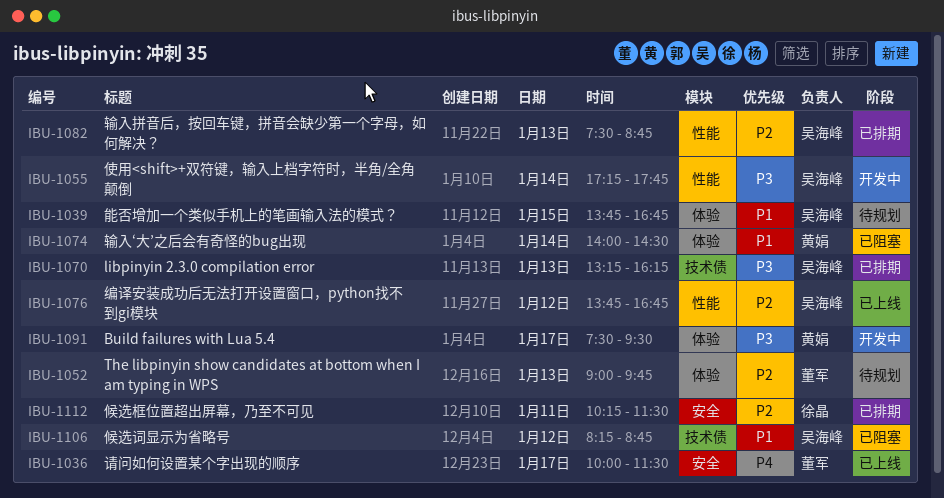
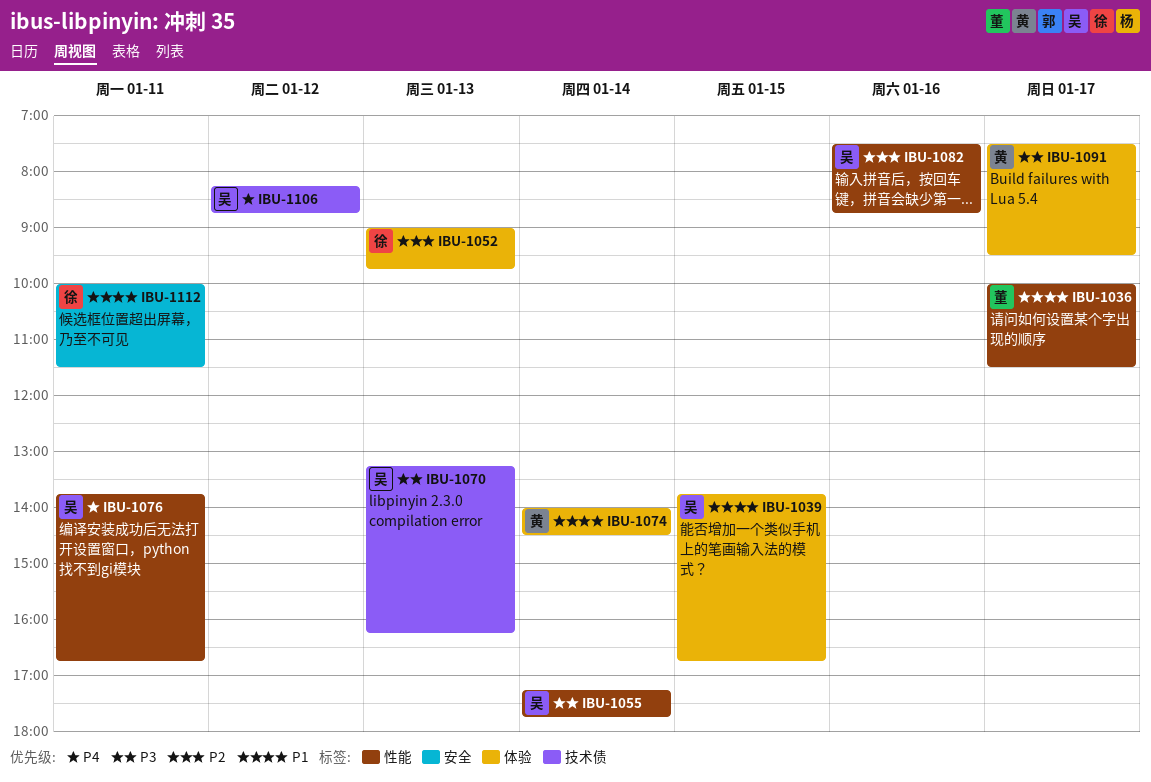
IBU-1036, priority: P4 -> P1
IBU-1036, label: 安全 -> 性能
IBU-1052, owner: 董军 -> 徐晶
IBU-1076, priority: P2 -> P4
IBU-1076, day: Jan 12 -> Jan 11
IBU-1082, day: Jan 13 -> Jan 16
IBU-1106, priority: P1 -> P4
IBU-1112, priority: P2 -> P1
IBU-1112, begins: 10:15 -> 10:00

